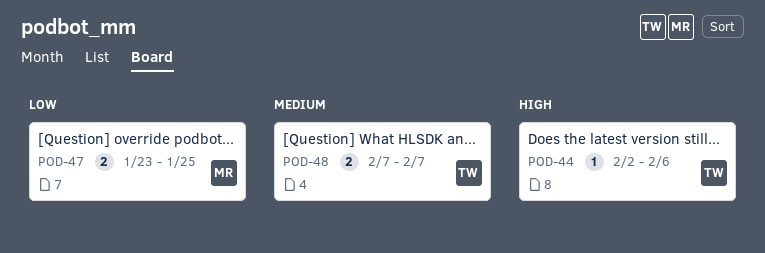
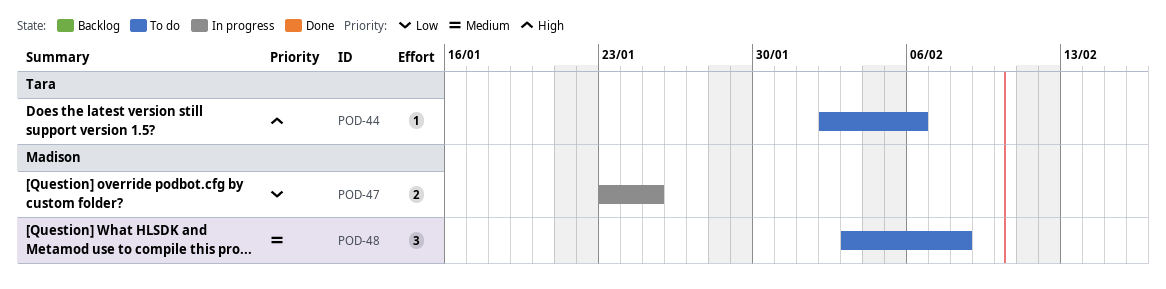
POD-48, owner: Tara -> Madison
POD-48, estimate: 2 -> 3
POD-48, start: Feb 7 -> Feb 3
POD-48, due: Feb 7 -> Feb 8

